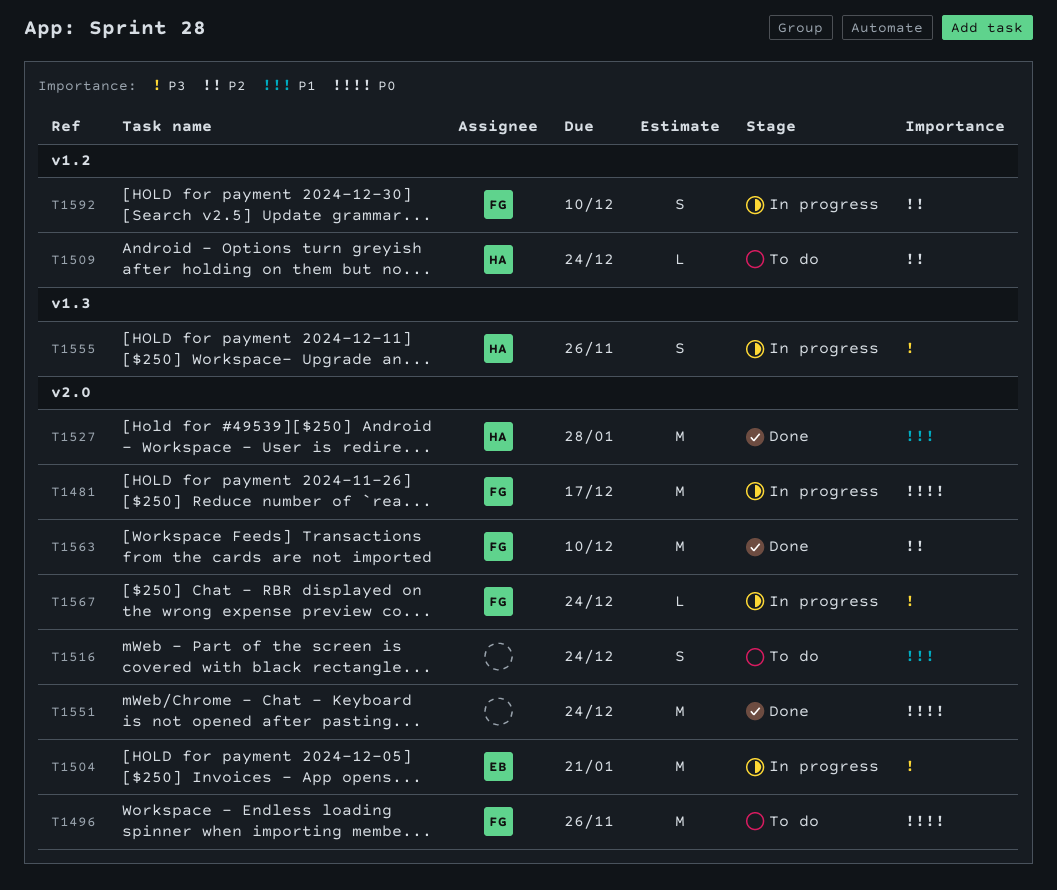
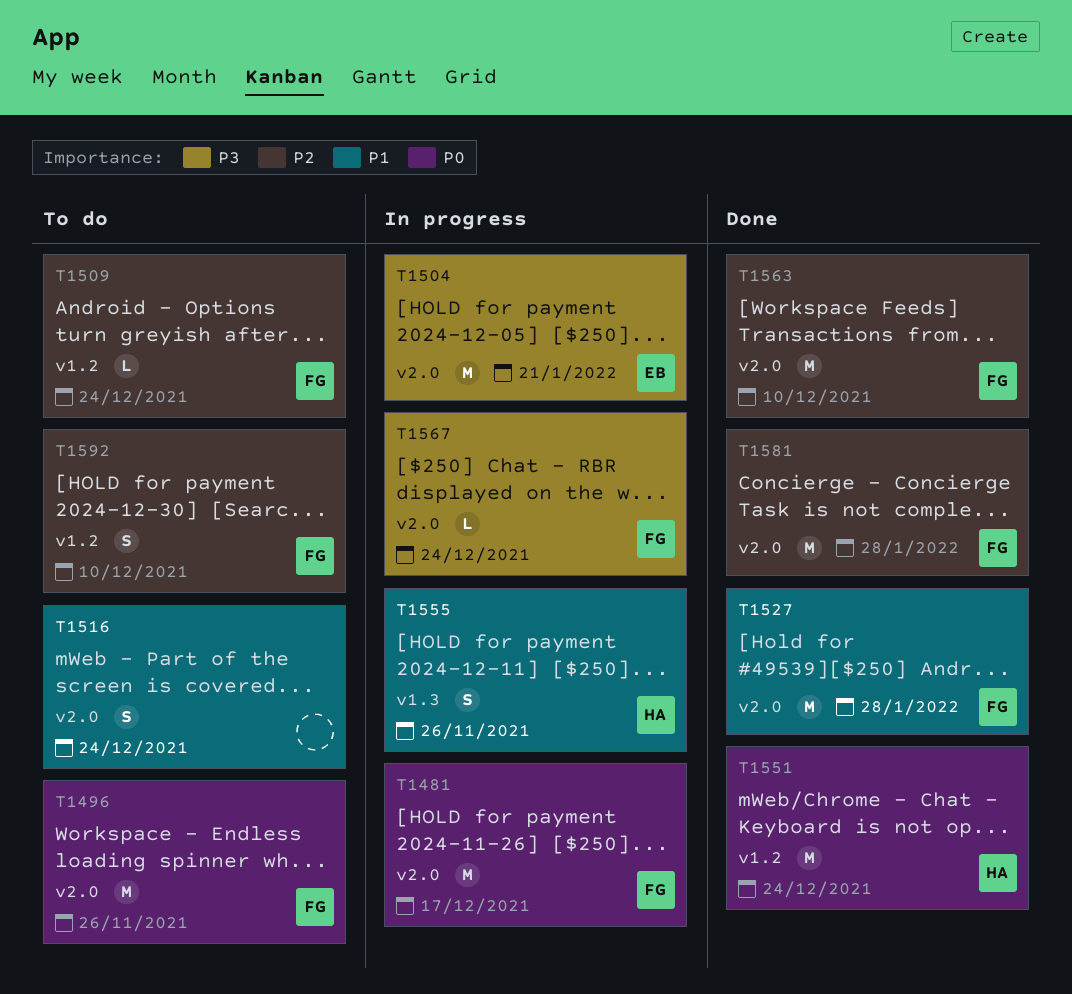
T1509, owner: HA -> FG
T1527, owner: HA -> FG
T1551, owner: none -> HA
T1551, label: v2.0 -> v1.2
T1555, priority: P3 -> P1
T1581: none -> present
T1592, status: In progress -> To do

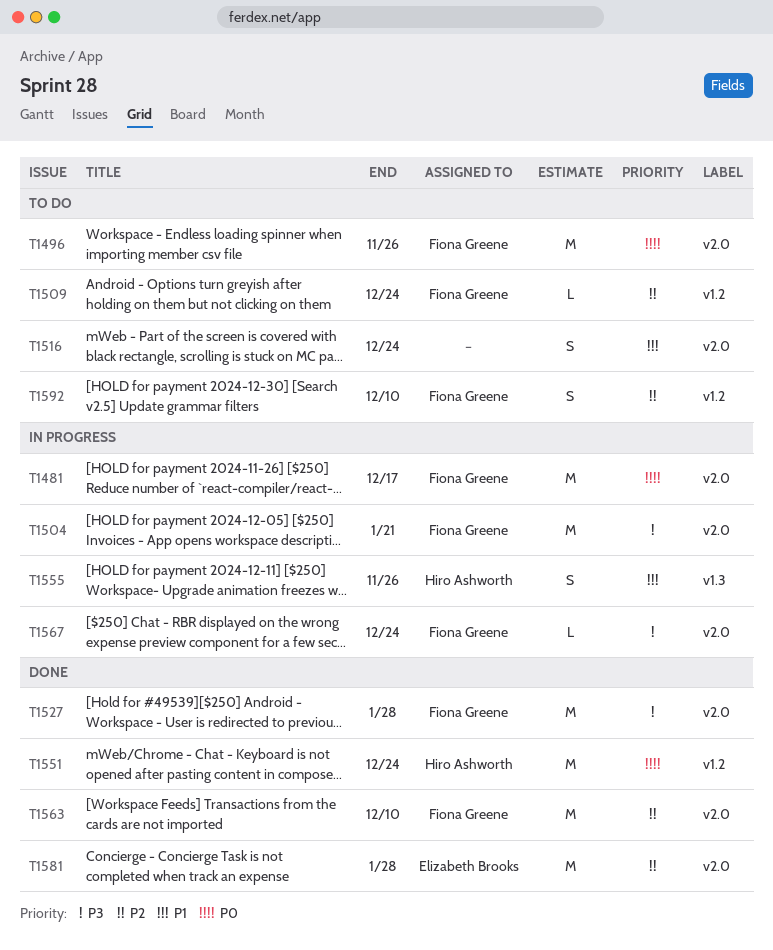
T1504, owner: Elizabeth Brooks -> Fiona Greene
T1527, priority: P1 -> P3
T1581, owner: Fiona Greene -> Elizabeth Brooks

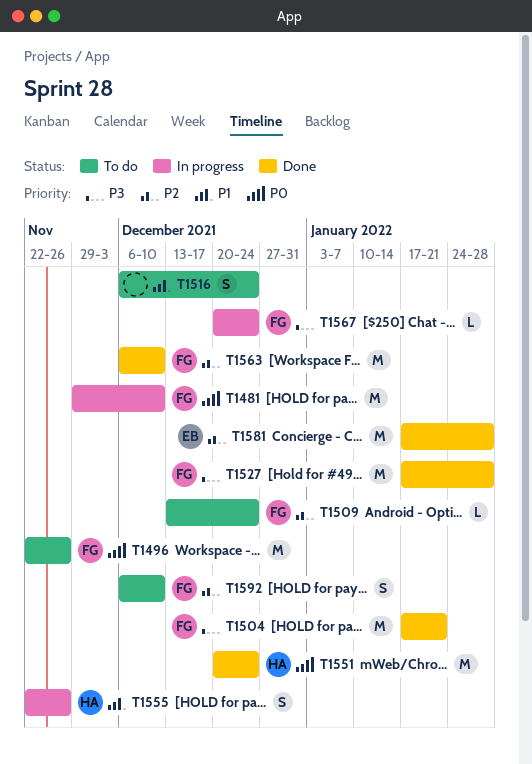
T1481, due: Dec 17 -> Dec 10
T1504, status: In progress -> Done

